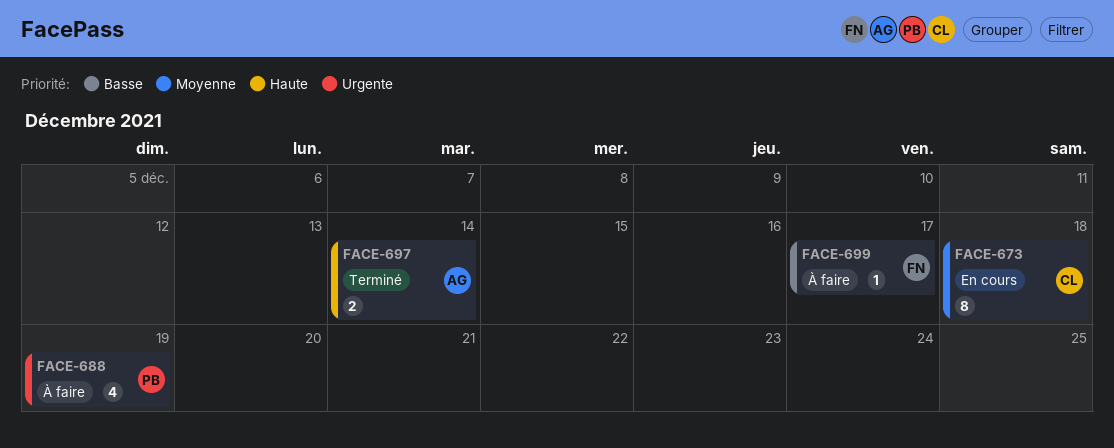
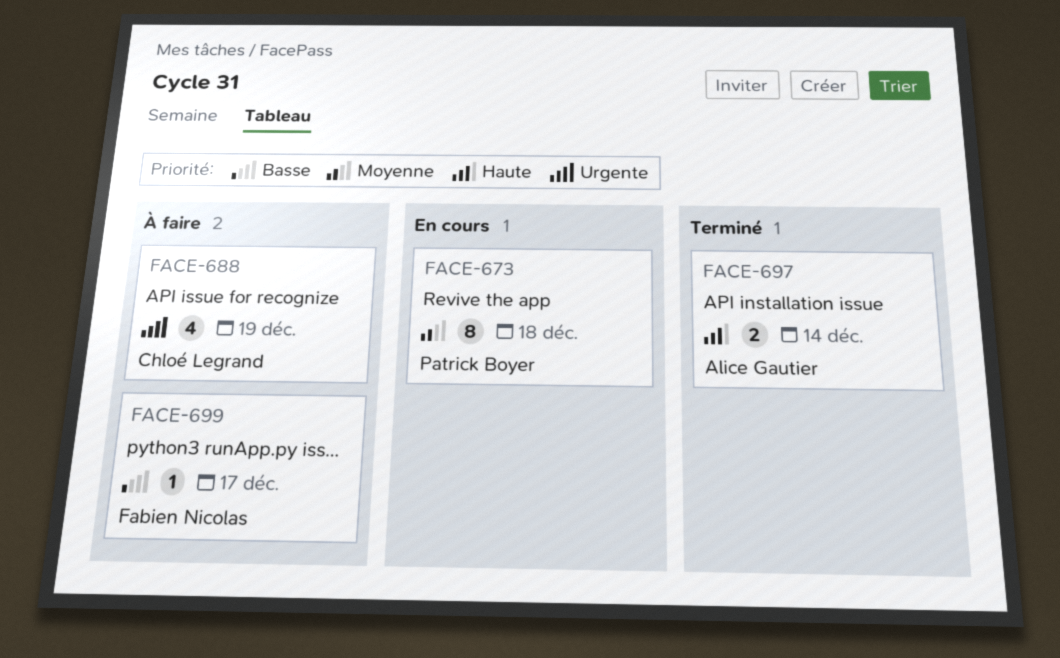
FACE-673, owner: Chloé Legrand -> Patrick Boyer
FACE-688, owner: Patrick Boyer -> Chloé Legrand

